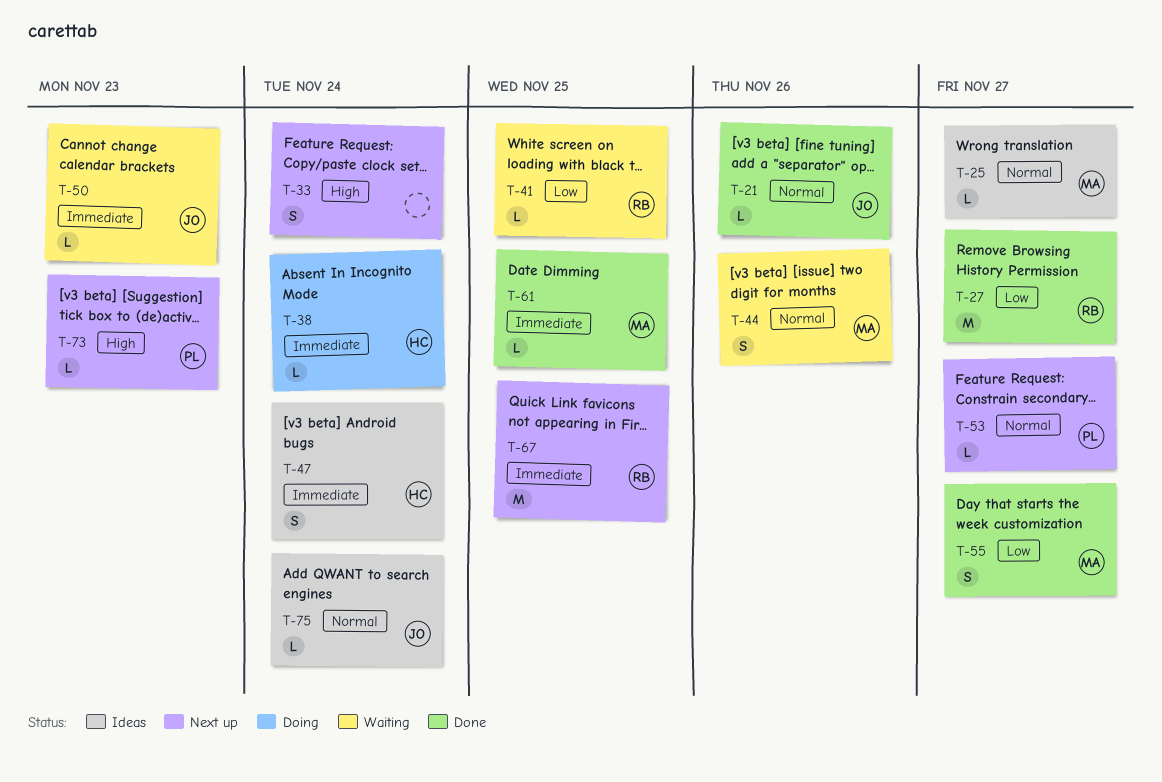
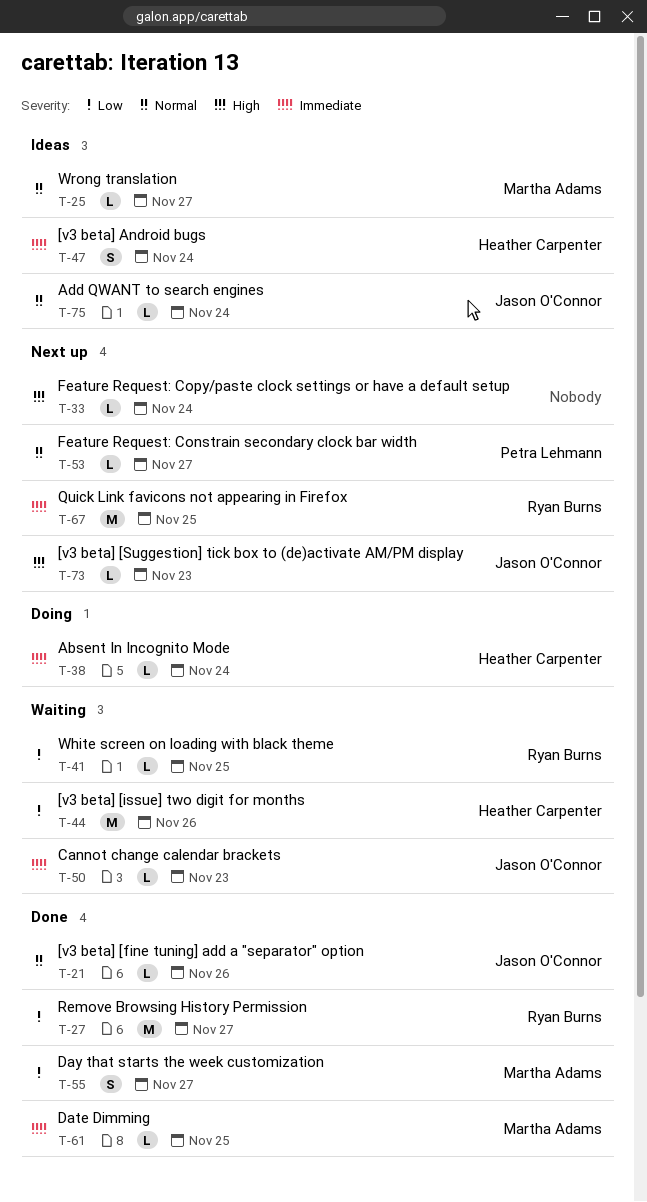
T-33, estimate: S -> L
T-44, owner: Martha Adams -> Heather Carpenter
T-44, priority: Normal -> Low
T-44, estimate: S -> M
T-73, owner: Petra Lehmann -> Jason O'Connor

